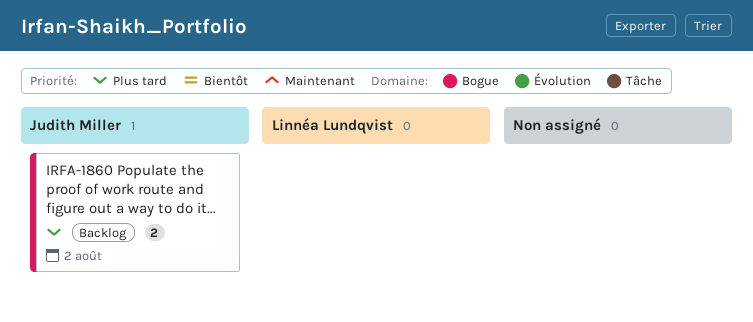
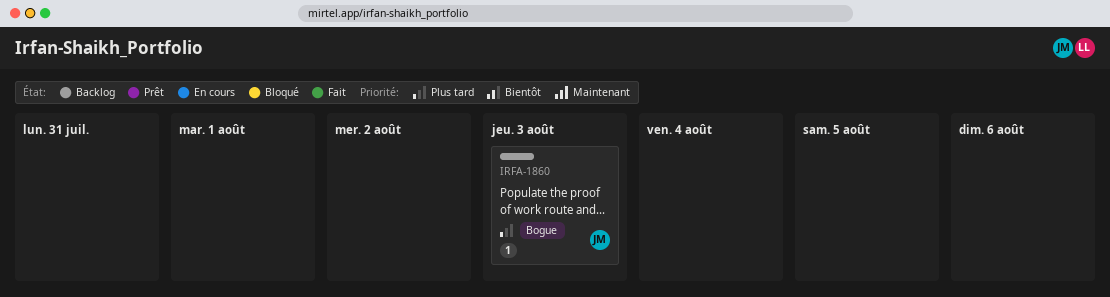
IRFA-1860, estimate: 2 -> 1
IRFA-1860, due: Aug 2 -> Aug 3

